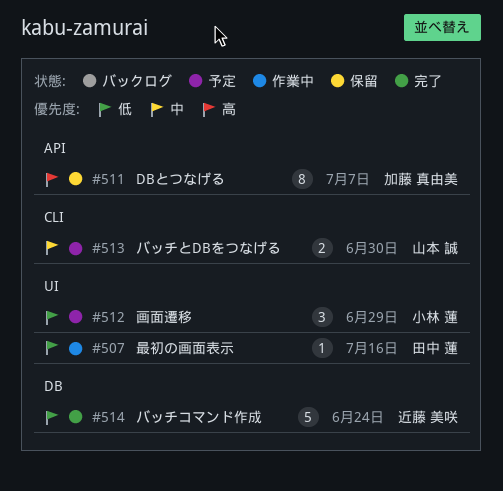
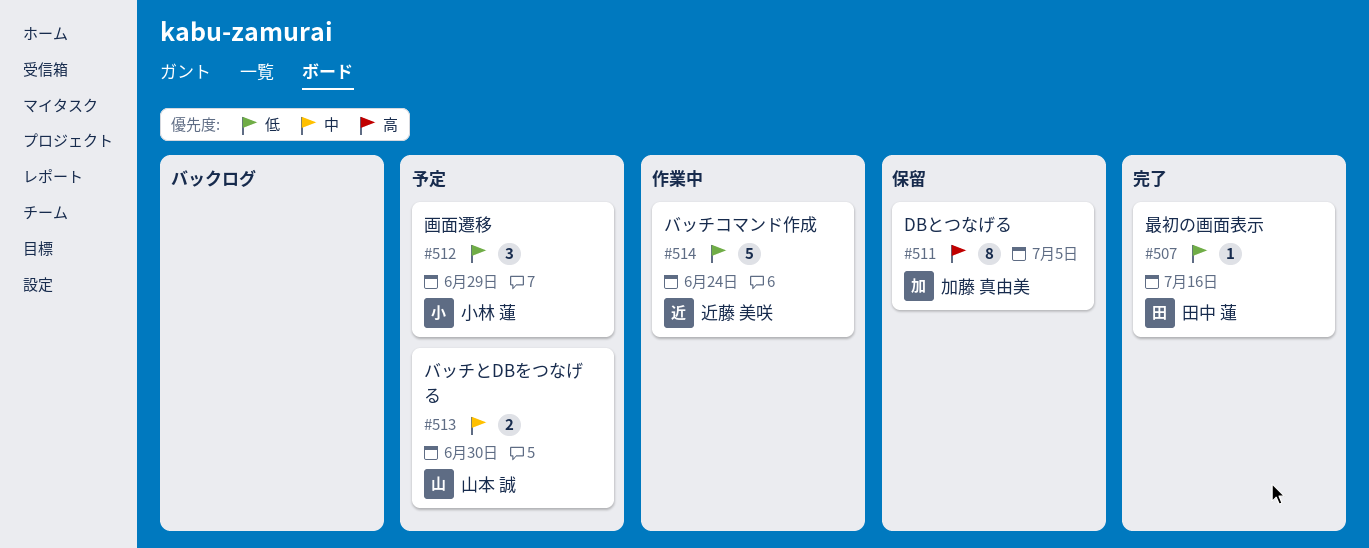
#507, status: 作業中 -> 完了
#511, due: Jul 7 -> Jul 5
#514, status: 完了 -> 作業中

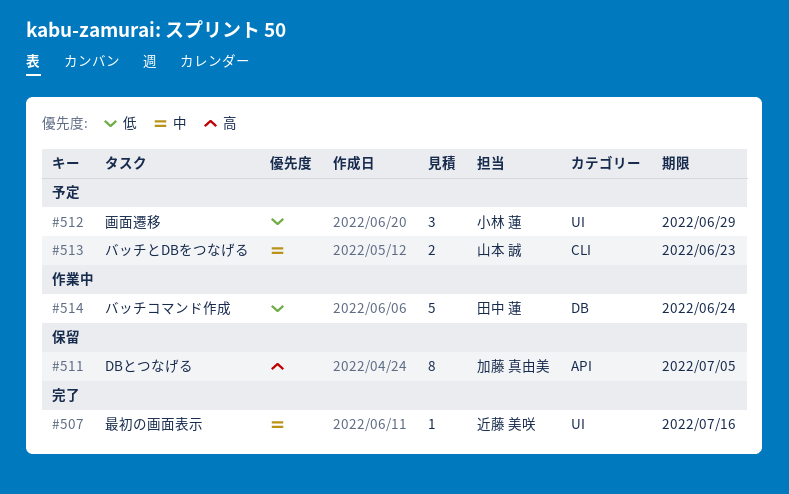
#507, owner: 田中 蓮 -> 近藤 美咲
#507, priority: 低 -> 中
#513, due: Jun 30 -> Jun 23
#514, owner: 近藤 美咲 -> 田中 蓮

